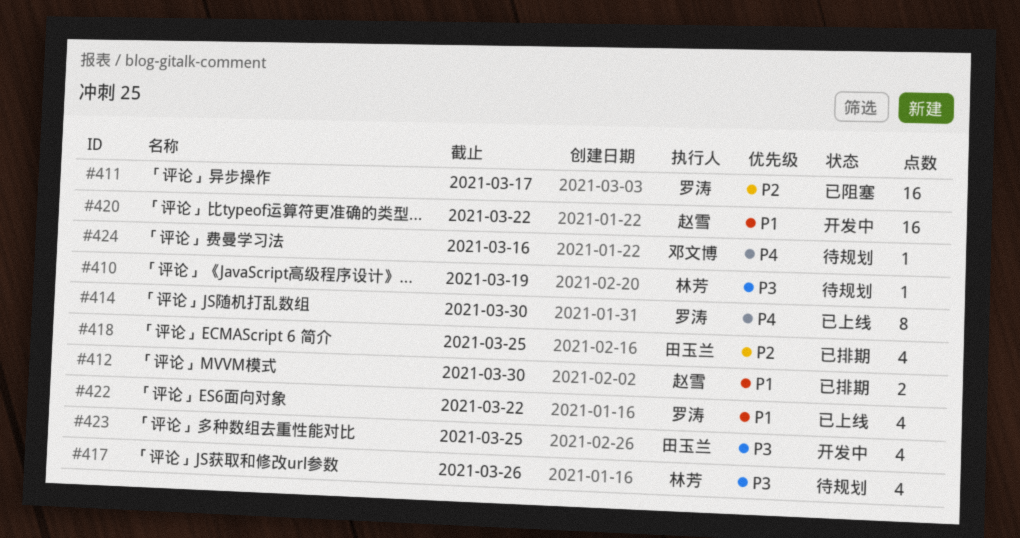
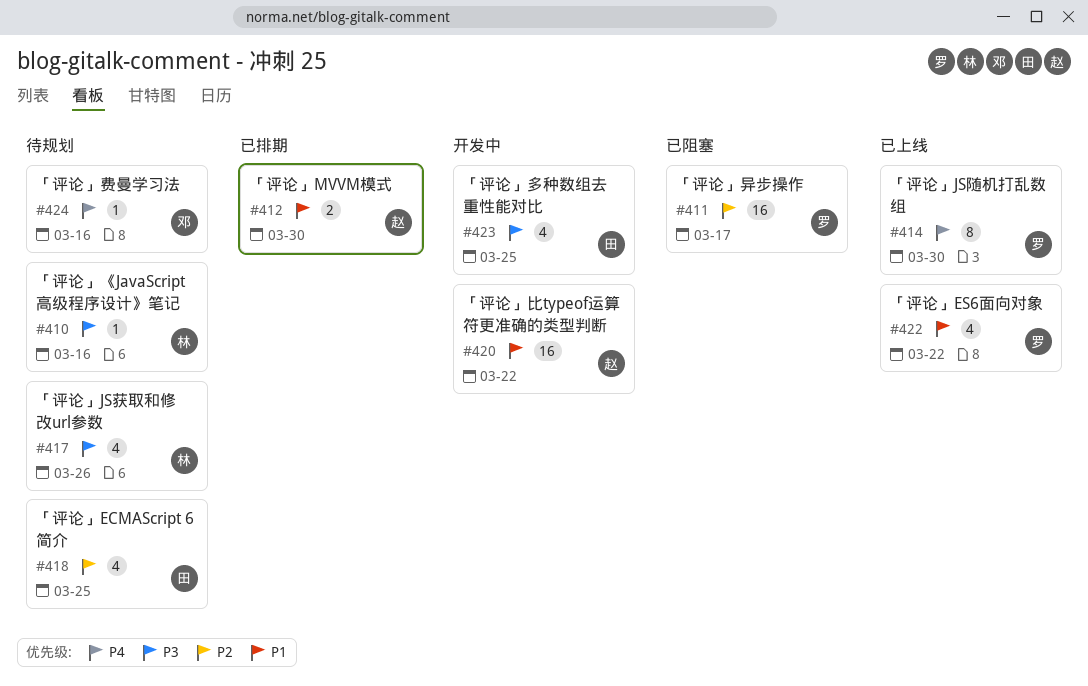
#410, due: Mar 19 -> Mar 16
#418, status: 已排期 -> 待规划

